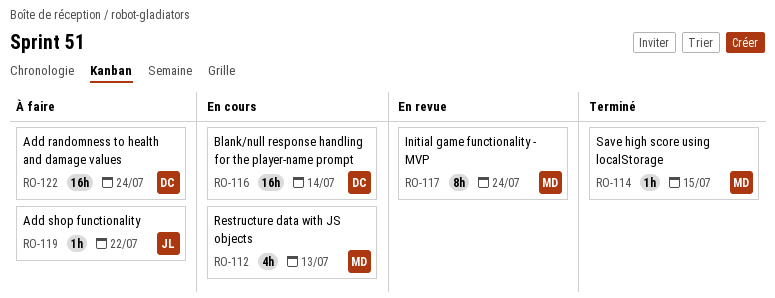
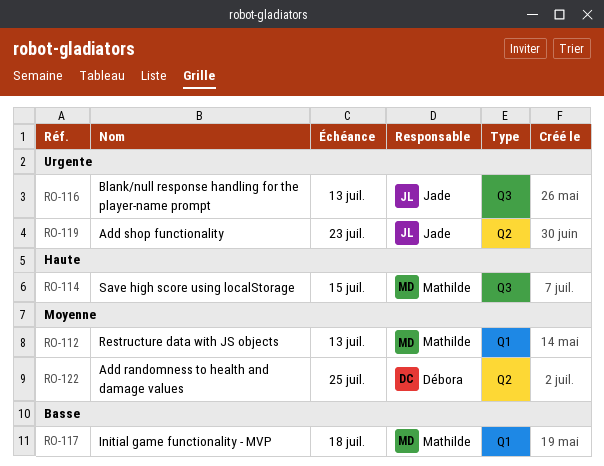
RO-116, owner: Débora -> Jade
RO-116, due: Jul 14 -> Jul 13
RO-117, due: Jul 24 -> Jul 18
RO-119, due: Jul 22 -> Jul 23
RO-122, due: Jul 24 -> Jul 25

